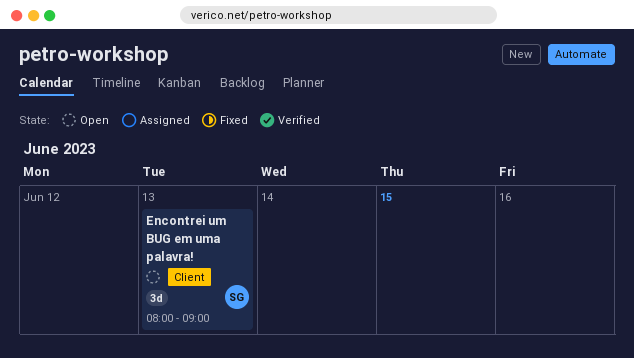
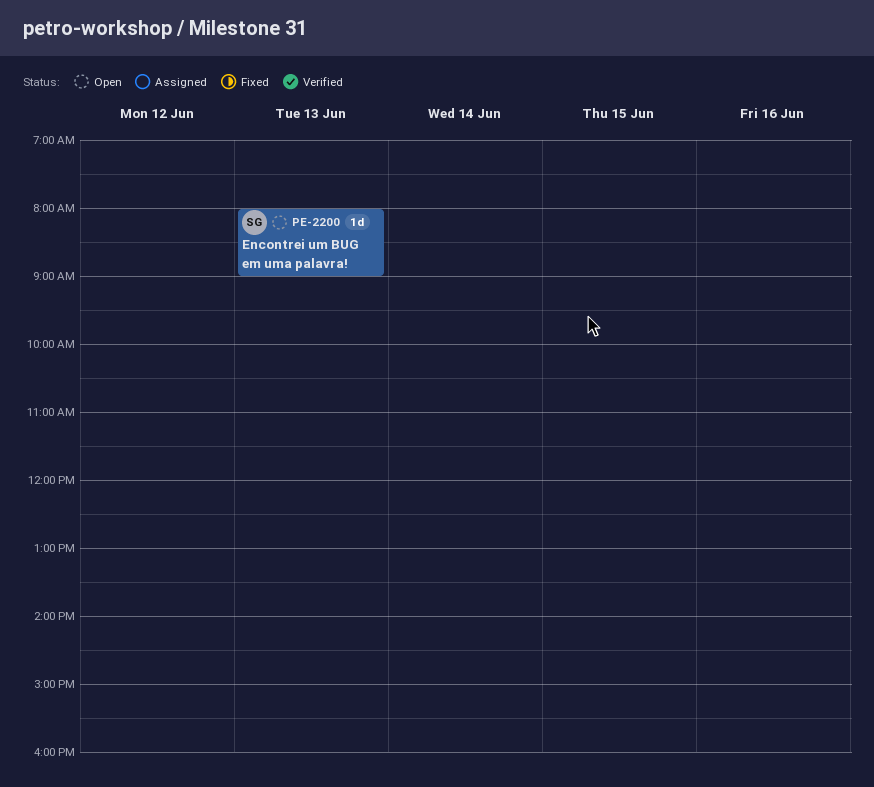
Encontrei um BUG em uma palavra!, estimate: 3d -> 1d

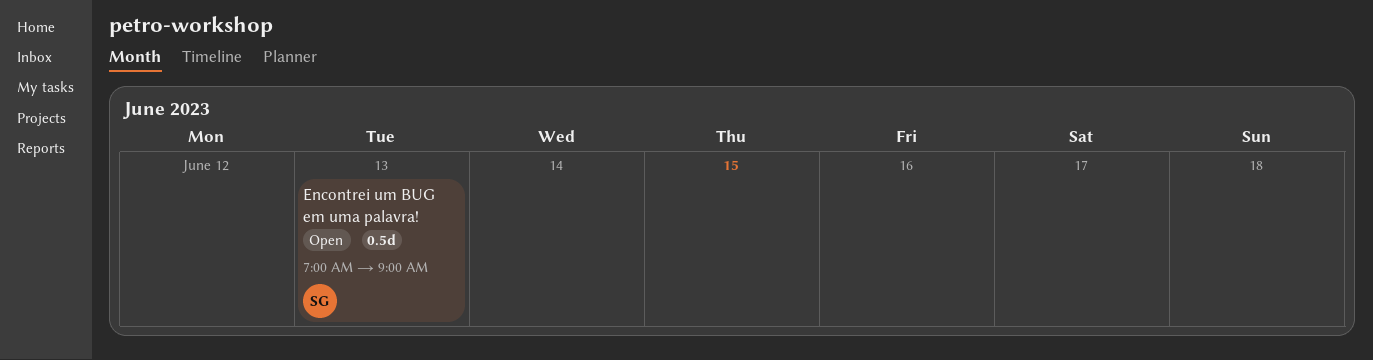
Encontrei um BUG em uma palavra!, estimate: 1d -> 0.5d
Encontrei um BUG em uma palavra!, begins: 08:00 -> 07:00

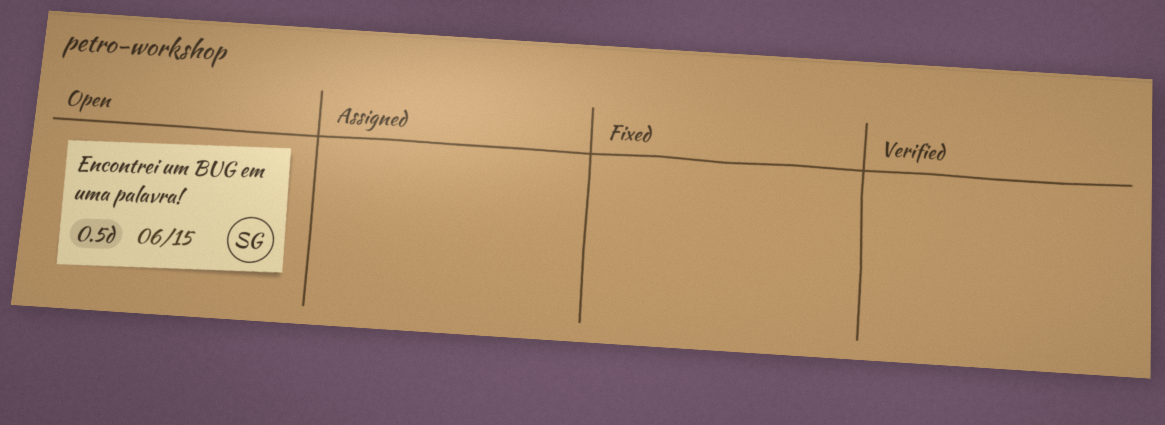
Encontrei um BUG em uma palavra!, day: Jun 13 -> Jun 15

